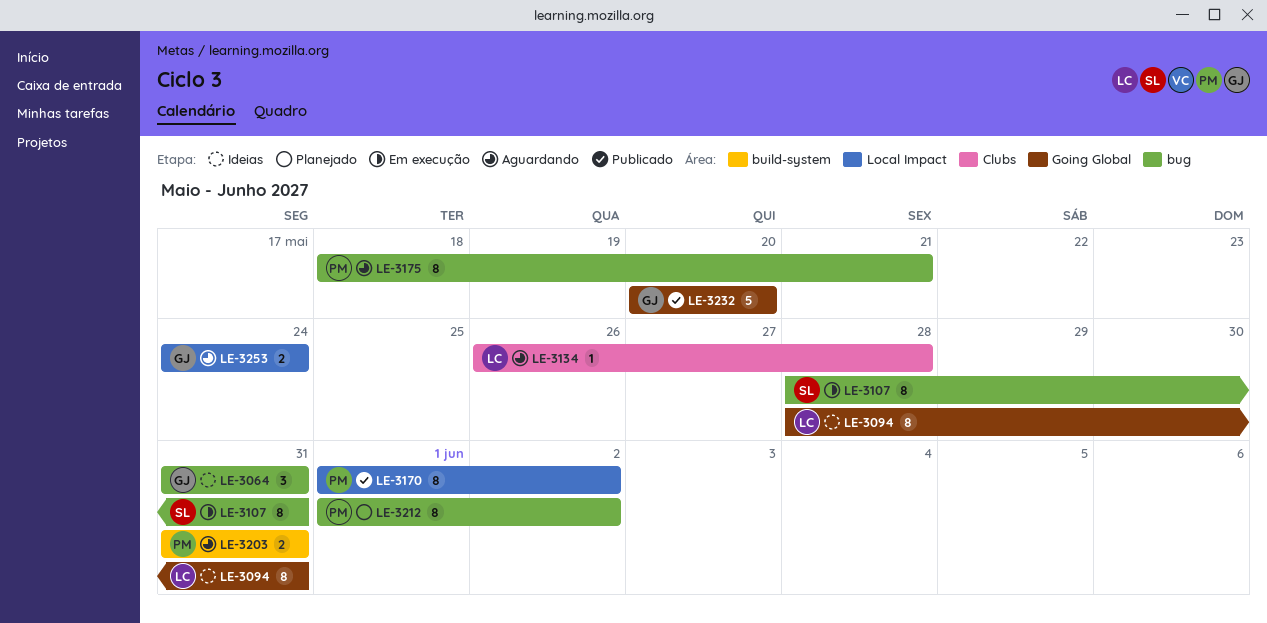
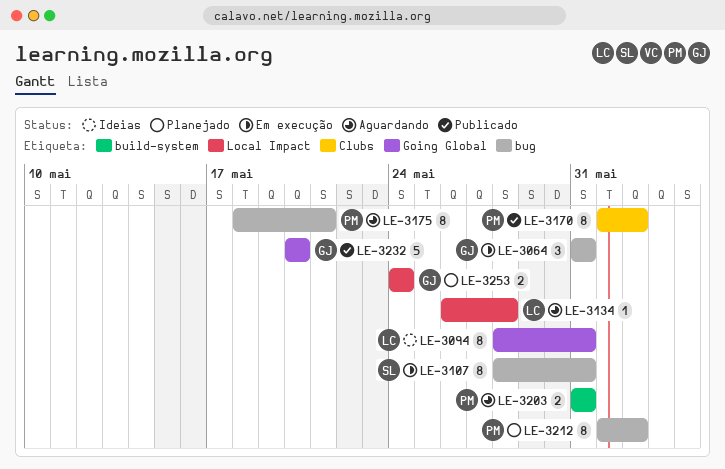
LE-3064, status: Ideias -> Em execução
LE-3134, label: Clubs -> Local Impact
LE-3170, label: Local Impact -> Clubs
LE-3253, status: Aguardando -> Planejado

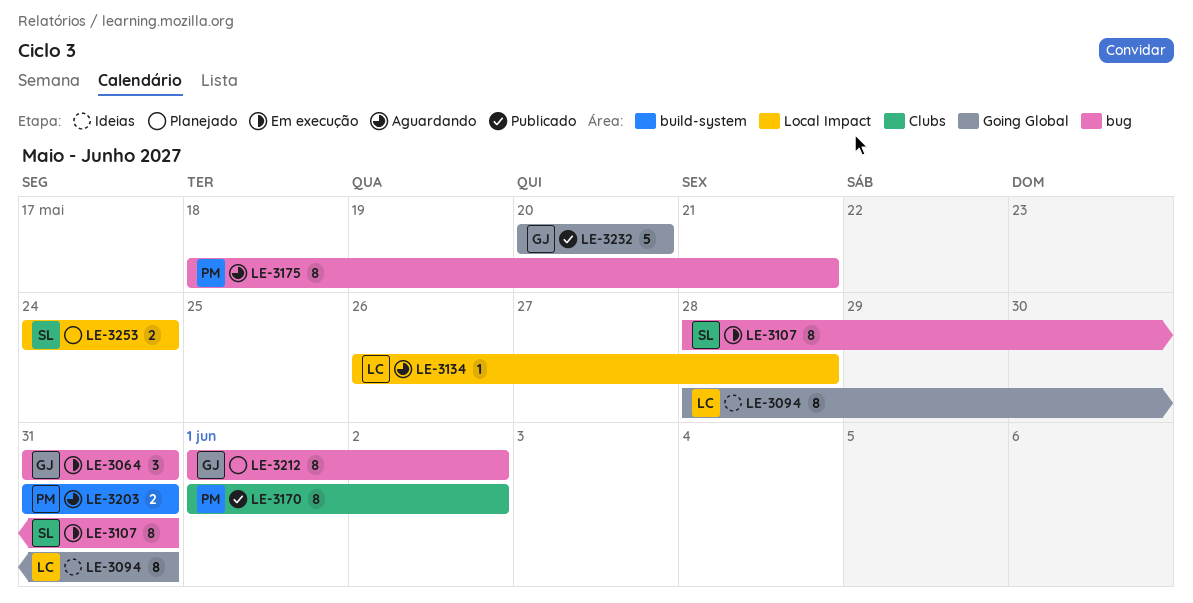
LE-3212, owner: PM -> GJ
LE-3253, owner: GJ -> SL

